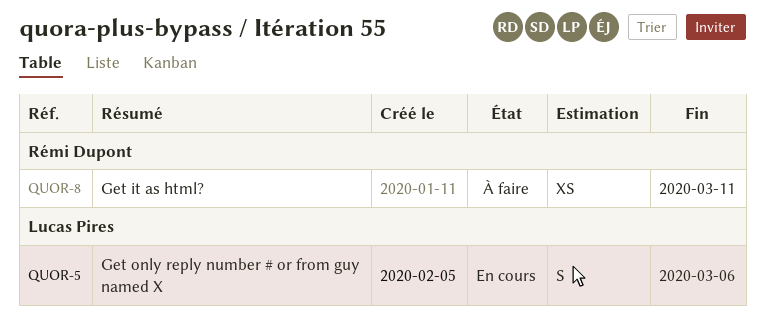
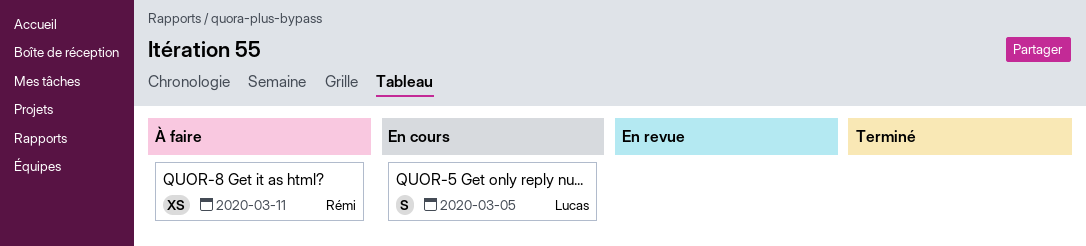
QUOR-5, due: Mar 6 -> Mar 5

